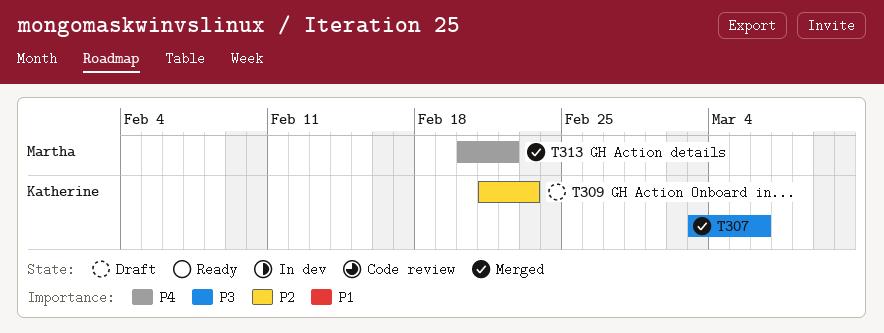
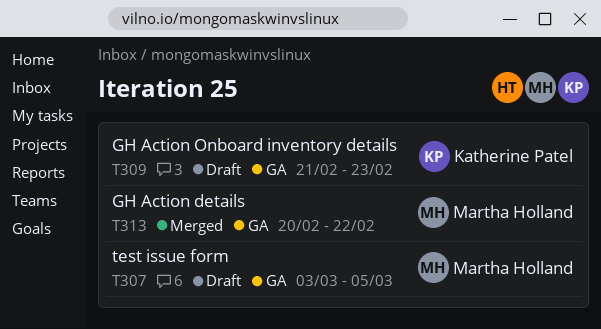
T307, status: Merged -> Draft
T307, owner: Katherine Patel -> Martha Holland
T307, due: Mar 6 -> Mar 5

